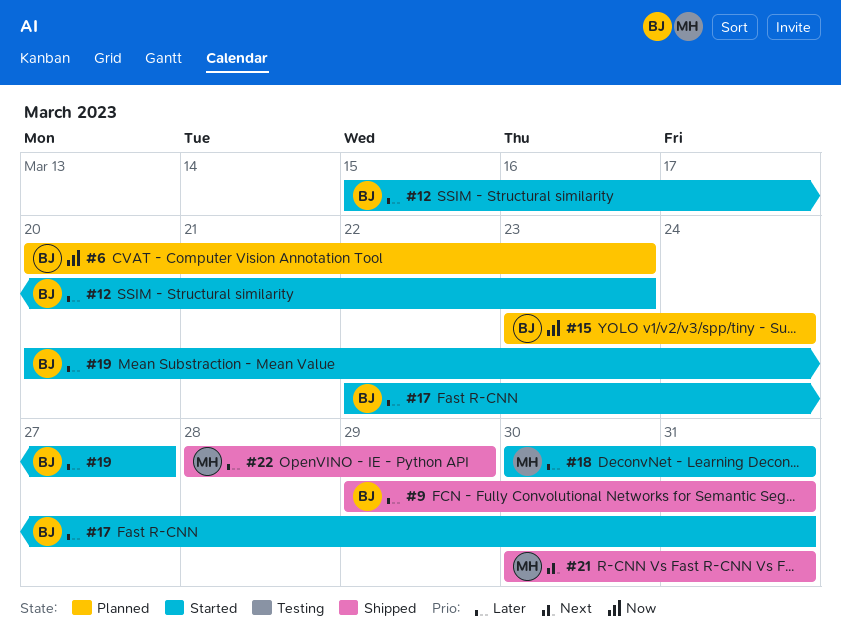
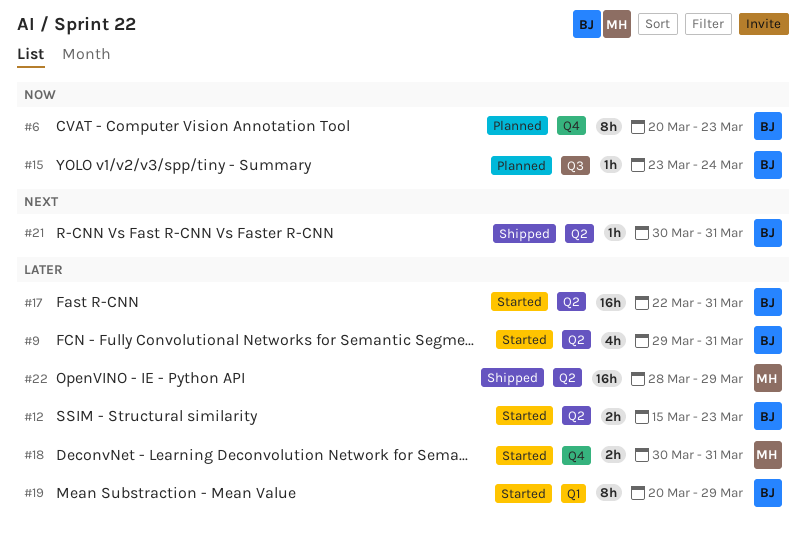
#9, status: Shipped -> Started
#19, due: Mar 27 -> Mar 29
#21, owner: MH -> BJ

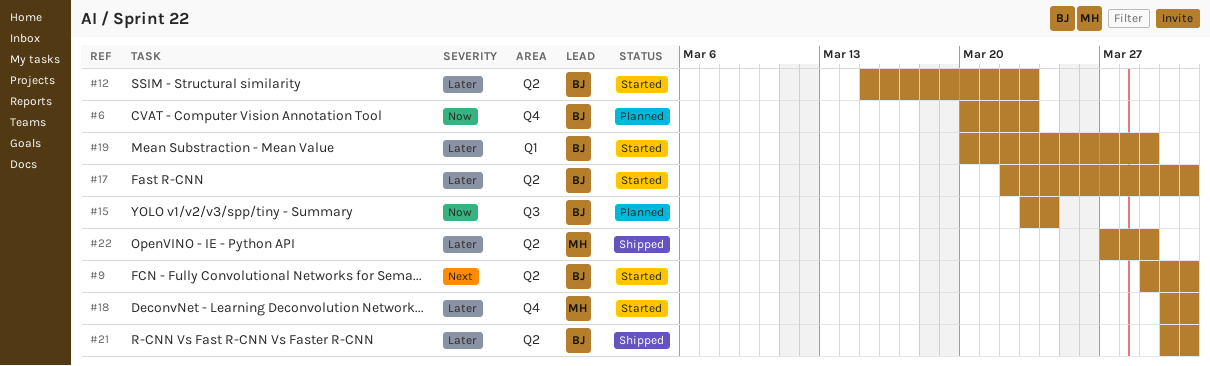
#9, priority: Later -> Next
#21, priority: Next -> Later
#22, start: Mar 28 -> Mar 27

